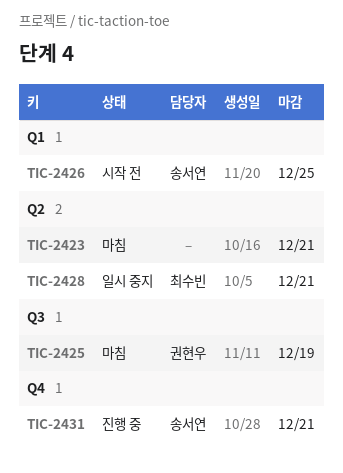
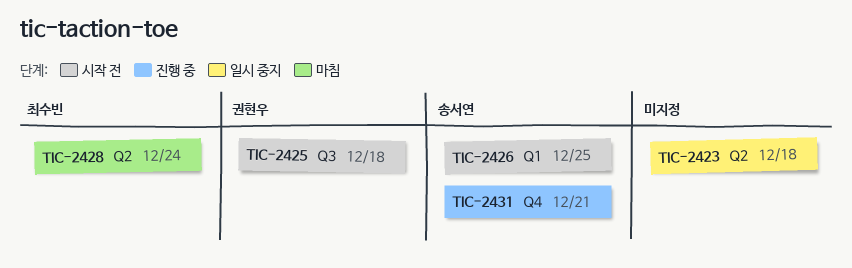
TIC-2423, status: 마침 -> 일시 중지
TIC-2423, due: Dec 21 -> Dec 18
TIC-2425, status: 마침 -> 시작 전
TIC-2425, due: Dec 19 -> Dec 18
TIC-2428, status: 일시 중지 -> 마침
TIC-2428, due: Dec 21 -> Dec 24

